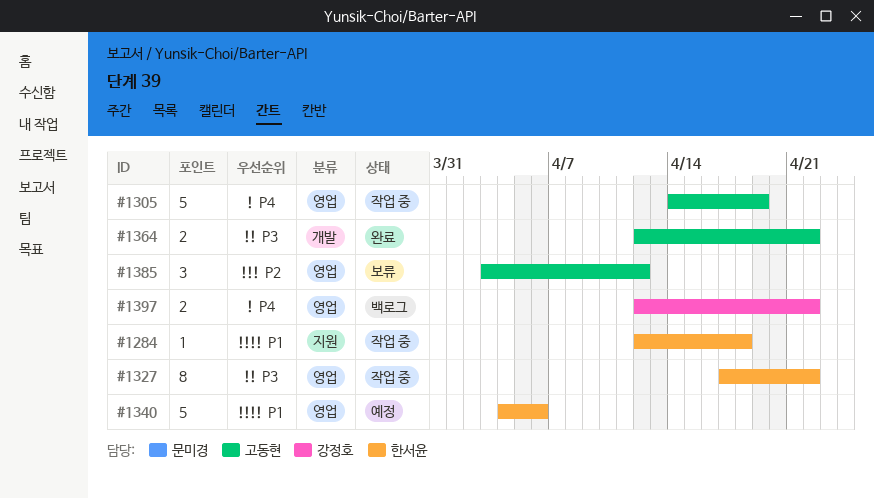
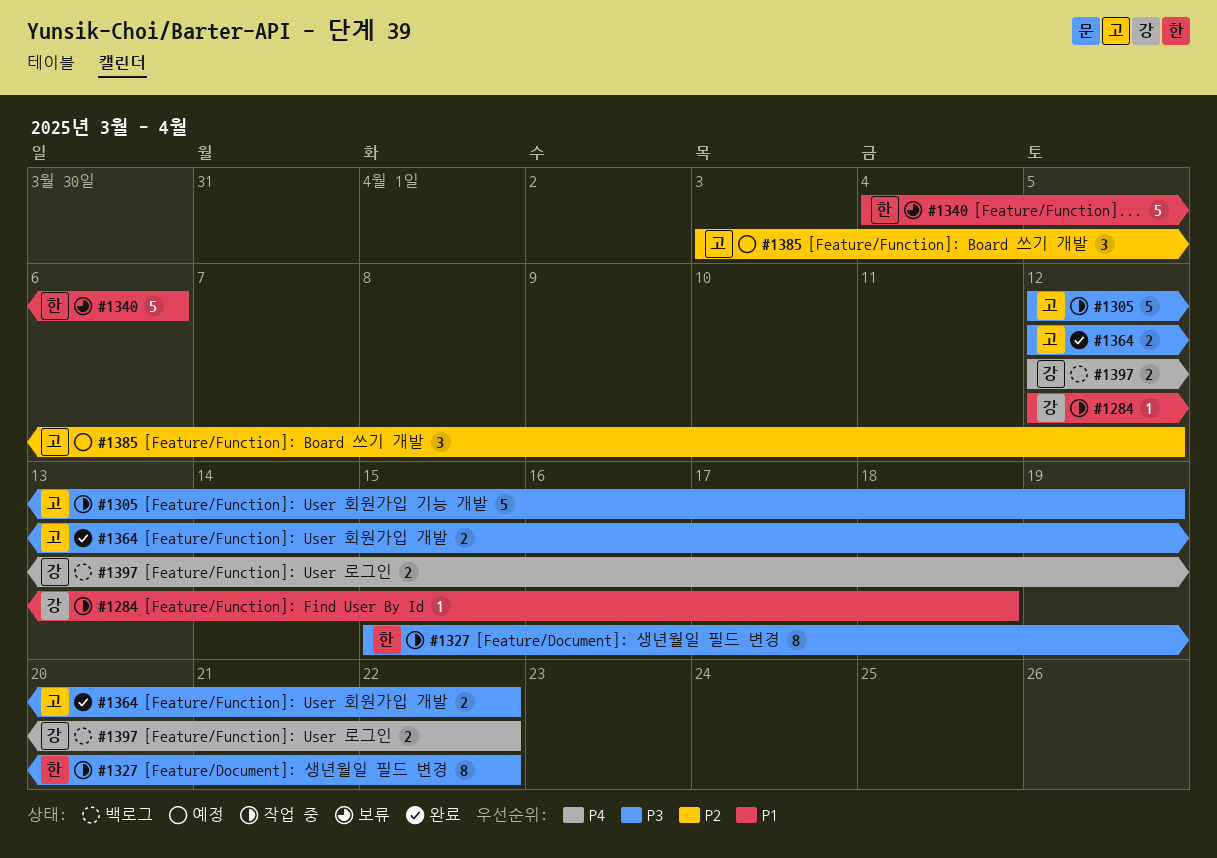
#1284, owner: 한서윤 -> 강정호
#1305, priority: P4 -> P3
#1305, start: Apr 14 -> Apr 12
#1327, start: Apr 17 -> Apr 15
#1340, status: 예정 -> 보류
#1385, status: 보류 -> 예정

